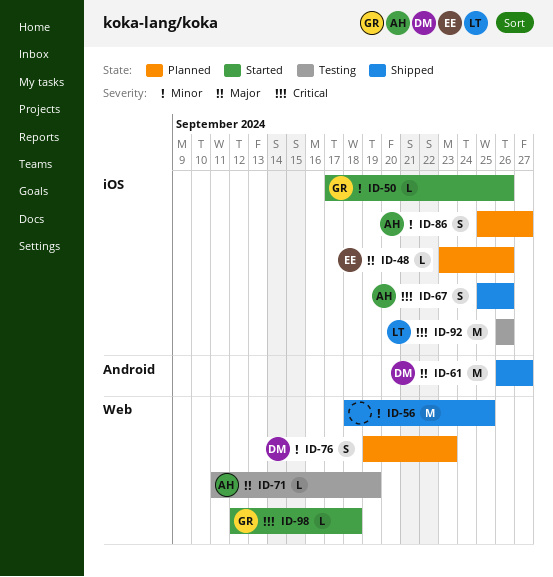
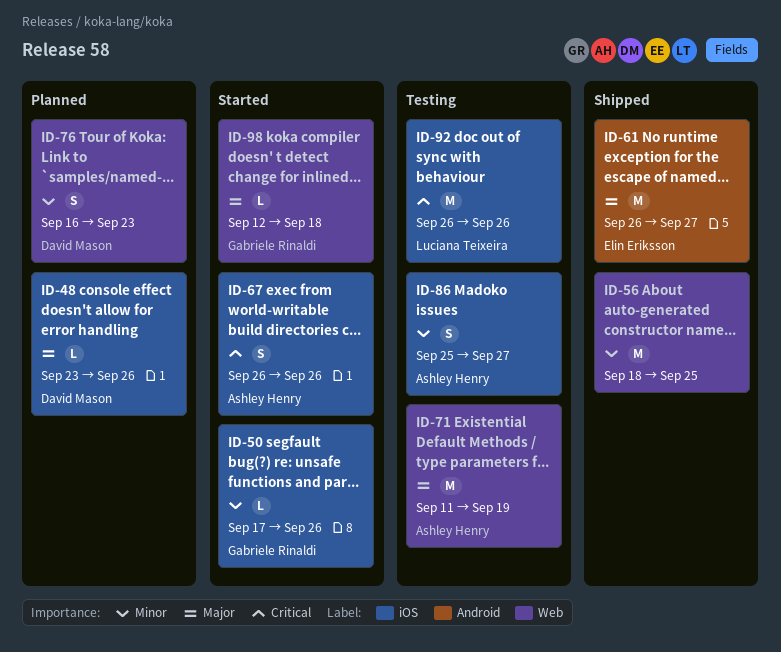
ID-48, owner: Elin Eriksson -> David Mason
ID-61, owner: David Mason -> Elin Eriksson
ID-67, status: Shipped -> Started
ID-67, start: Sep 25 -> Sep 26
ID-71, estimate: L -> M
ID-76, start: Sep 19 -> Sep 16
ID-86, status: Planned -> Testing
ID-98, priority: Critical -> Major

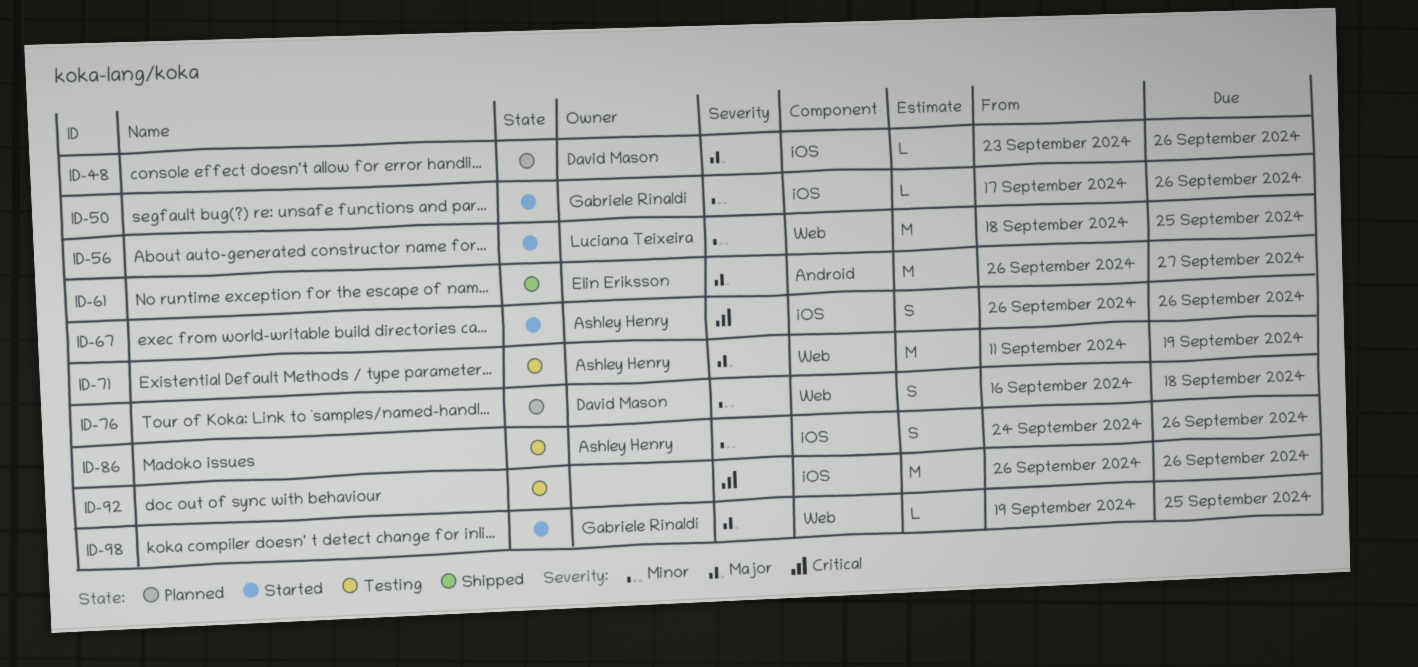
ID-56, status: Shipped -> Started
ID-56, owner: none -> Luciana Teixeira
ID-76, due: Sep 23 -> Sep 18
ID-86, start: Sep 25 -> Sep 24
ID-86, due: Sep 27 -> Sep 26
ID-92, owner: Luciana Teixeira -> none
ID-98, start: Sep 12 -> Sep 19
ID-98, due: Sep 18 -> Sep 25

